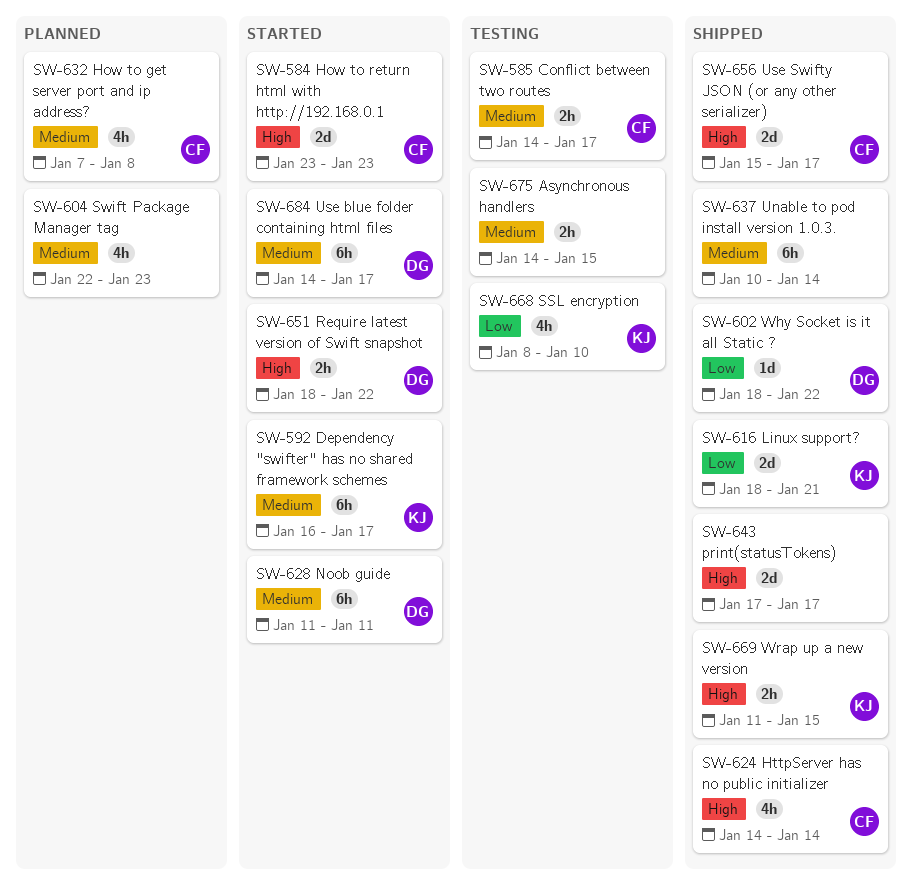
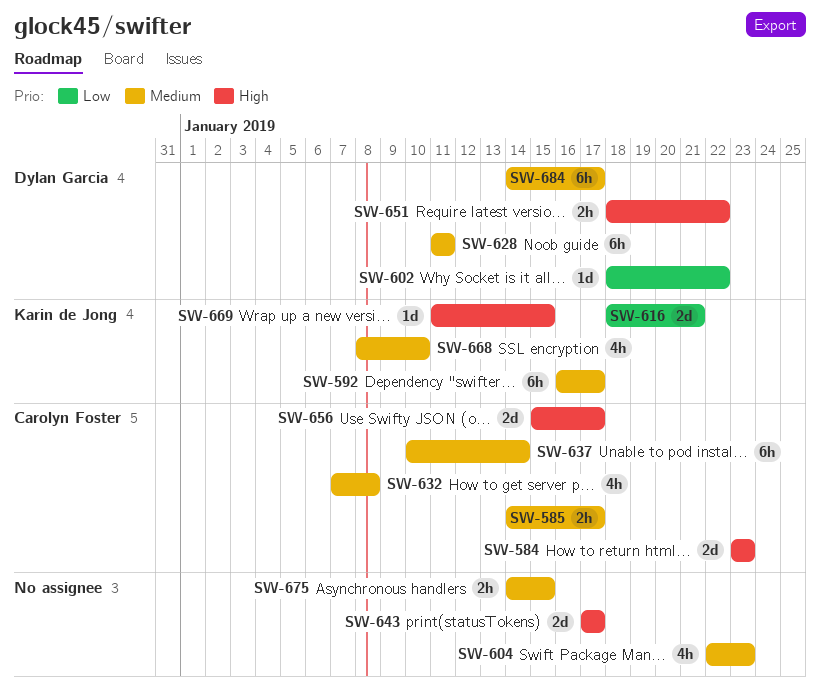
SW-624: present -> none
SW-637, owner: none -> Carolyn Foster
SW-668, priority: Low -> Medium
SW-669, estimate: 2h -> 1d

